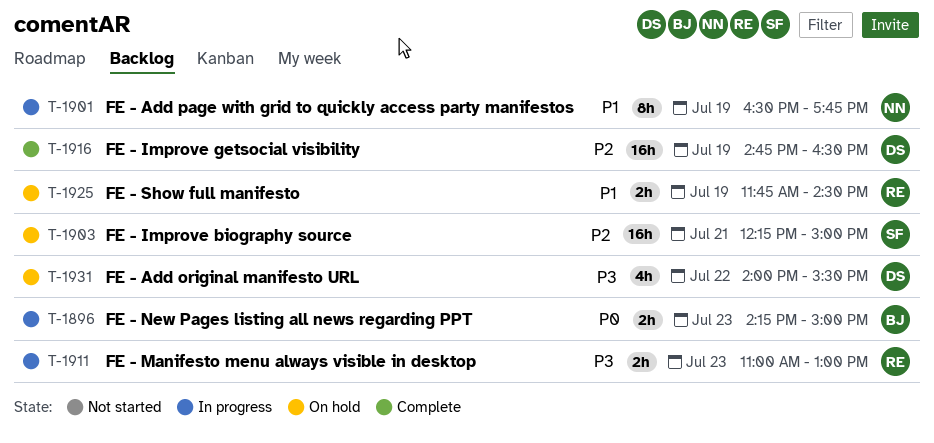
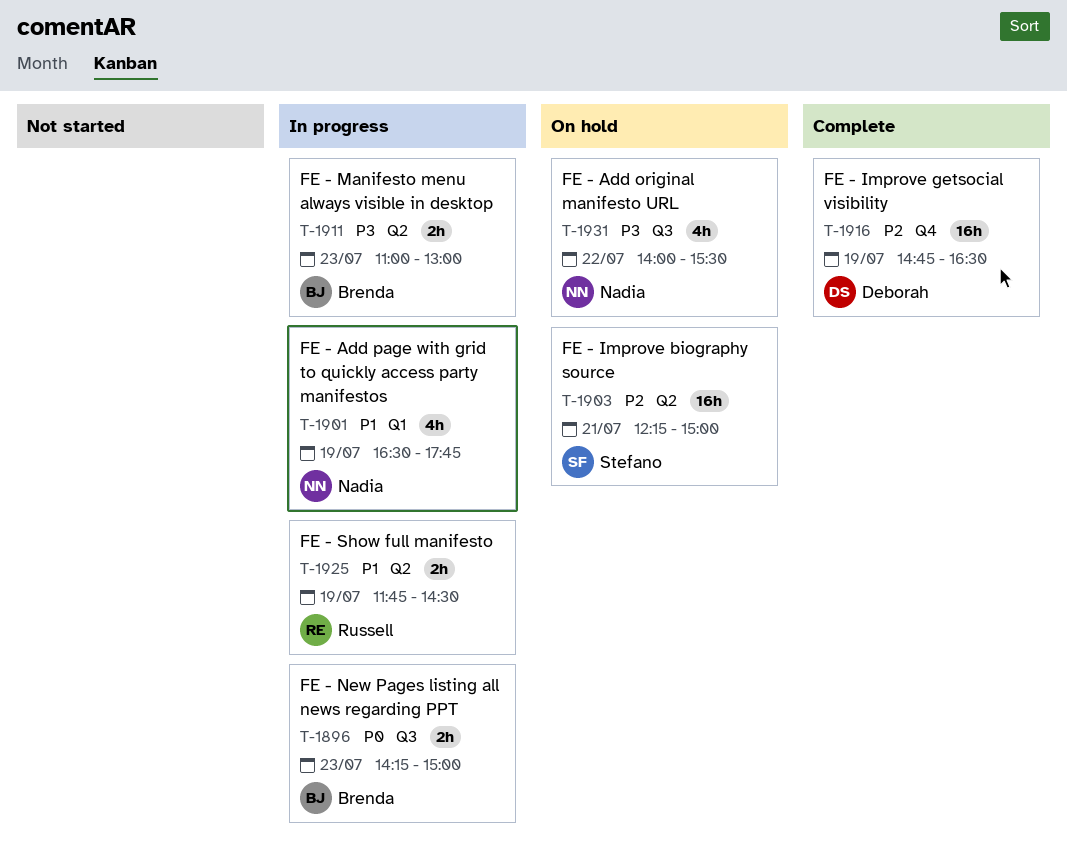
T-1901, estimate: 8h -> 4h
T-1911, owner: Russell -> Brenda
T-1925, status: On hold -> In progress
T-1931, owner: Deborah -> Nadia

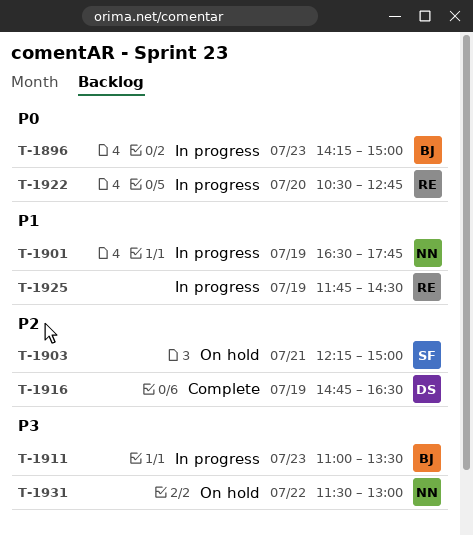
T-1911, ends: 13:00 -> 13:30
T-1922: none -> present
T-1931, begins: 14:00 -> 11:30
T-1931, ends: 15:30 -> 13:00

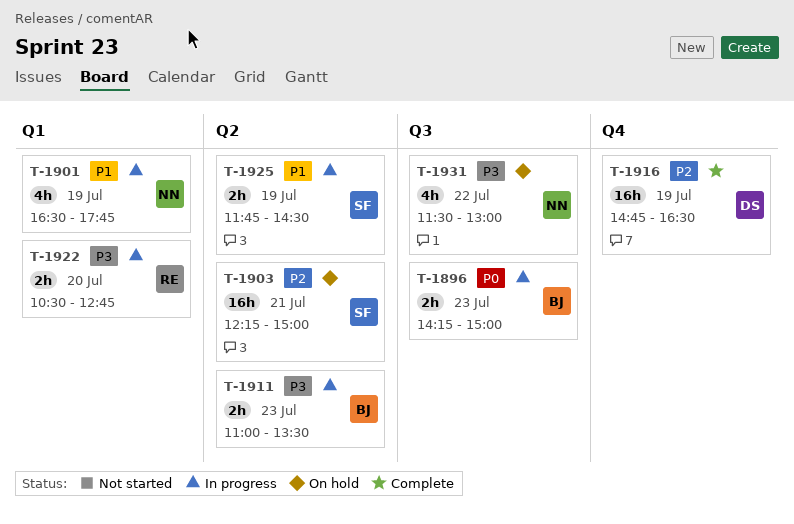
T-1922, priority: P0 -> P3
T-1925, owner: RE -> SF

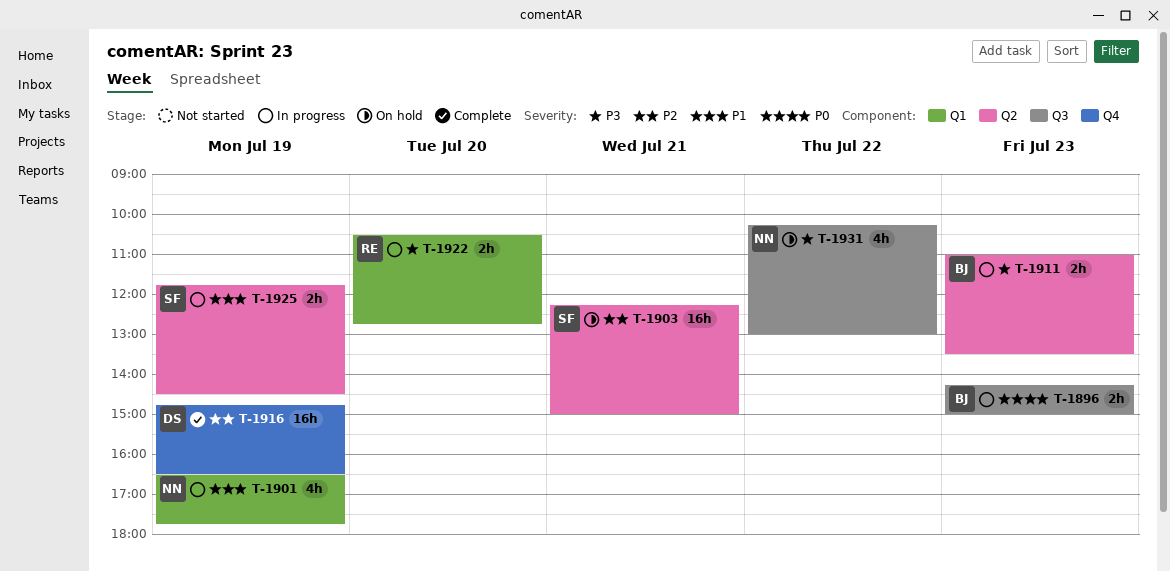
T-1931, begins: 11:30 -> 10:15

